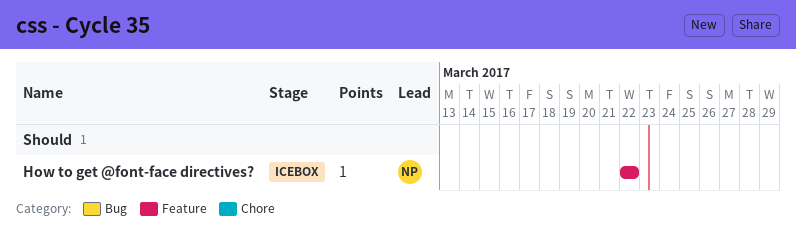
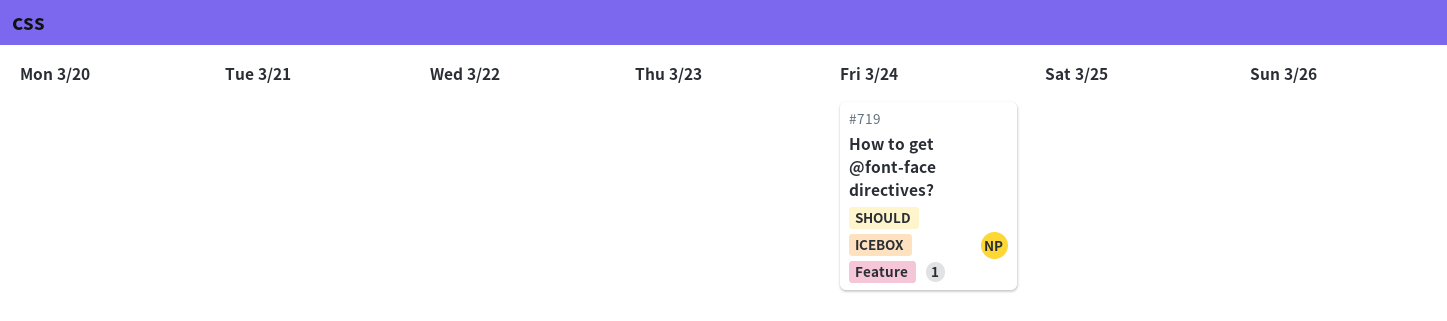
How to get @font-face directives?, due: Mar 22 -> Mar 24

